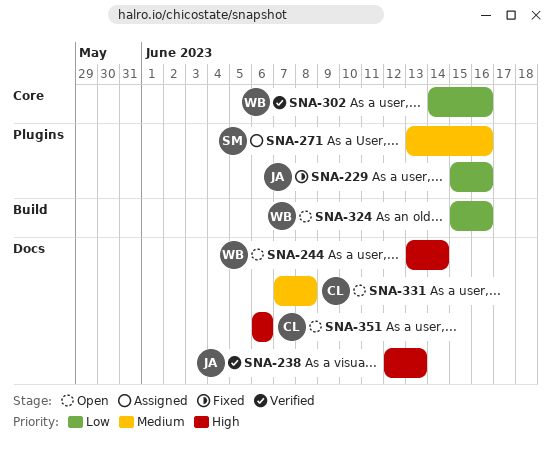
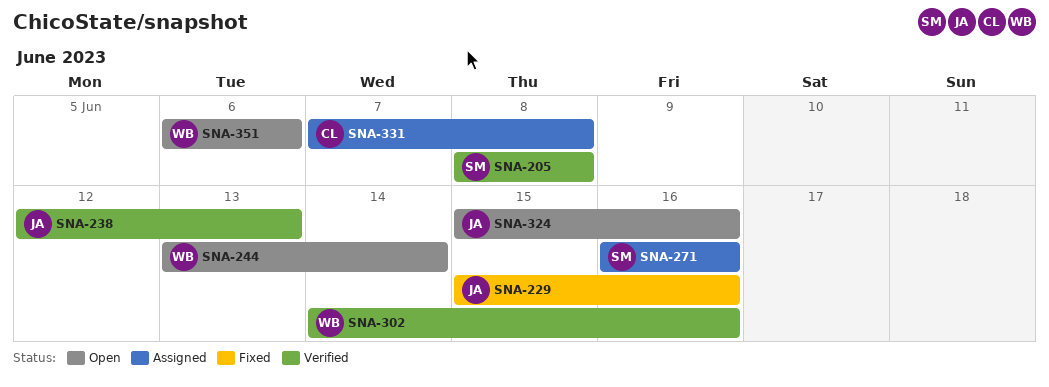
SNA-205: none -> present
SNA-271, start: Jun 13 -> Jun 16
SNA-324, owner: WB -> JA
SNA-331, status: Open -> Assigned
SNA-351, owner: CL -> WB

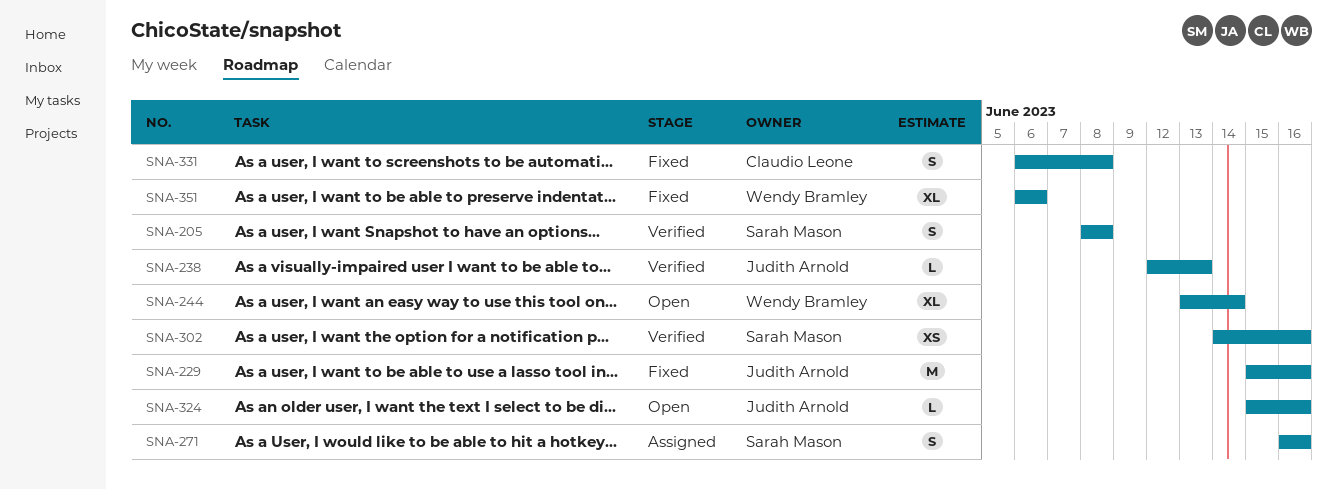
SNA-302, owner: Wendy Bramley -> Sarah Mason
SNA-331, status: Assigned -> Fixed
SNA-331, start: Jun 7 -> Jun 6
SNA-351, status: Open -> Fixed

